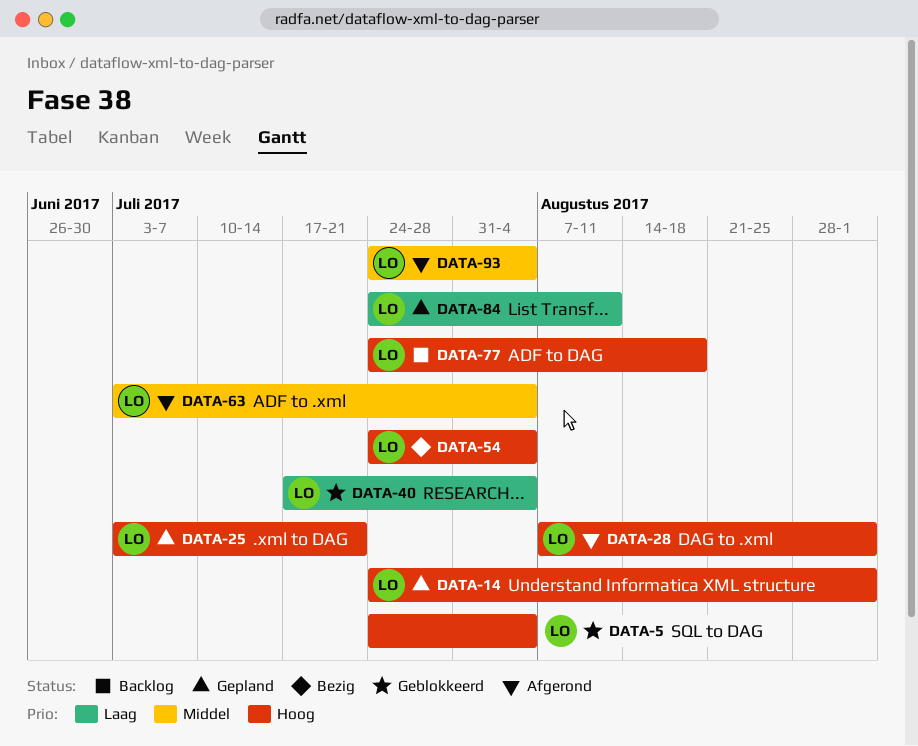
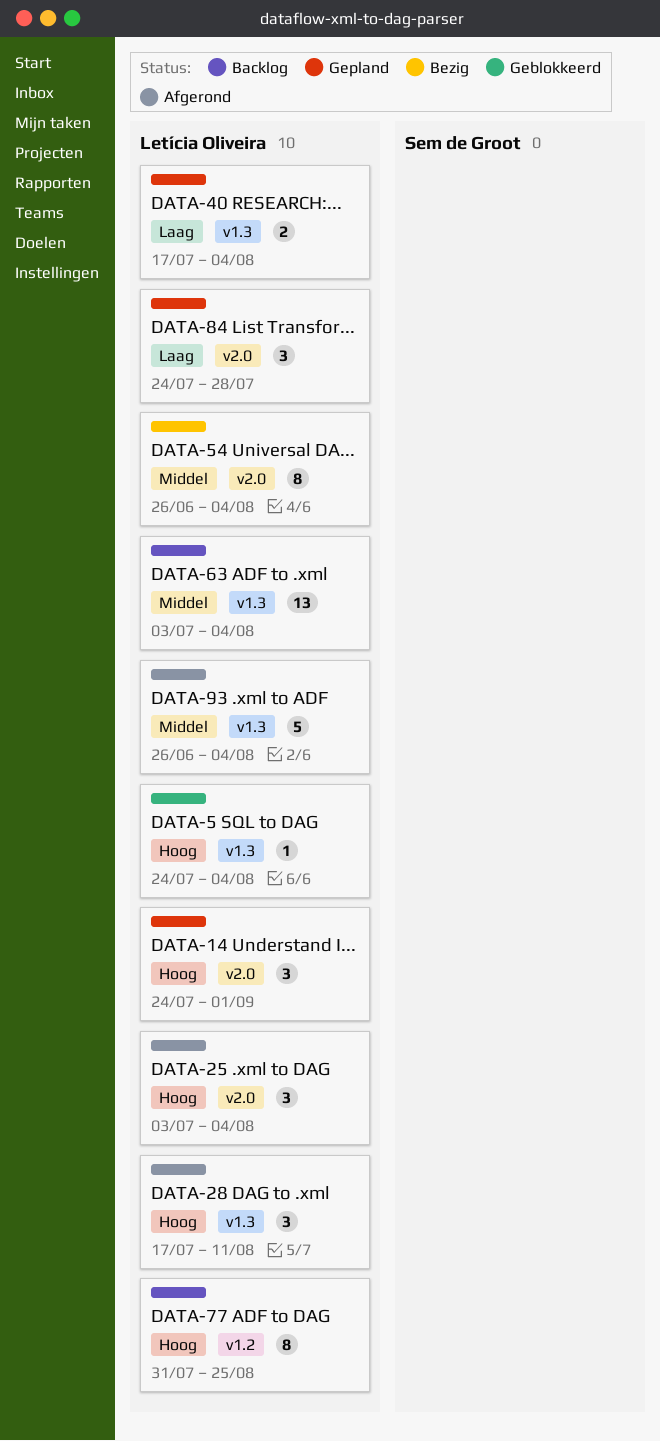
DATA-25, status: Gepland -> Afgerond
DATA-25, due: Jul 21 -> Aug 4
DATA-28, start: Aug 7 -> Jul 17
DATA-28, due: Sep 1 -> Aug 11
DATA-40, status: Geblokkeerd -> Gepland
DATA-54, priority: Hoog -> Middel
DATA-54, start: Jul 24 -> Jun 26
DATA-63, status: Afgerond -> Backlog
DATA-77, start: Jul 24 -> Jul 31
DATA-77, due: Aug 18 -> Aug 25
DATA-84, due: Aug 11 -> Jul 28
DATA-93, start: Jul 24 -> Jun 26

